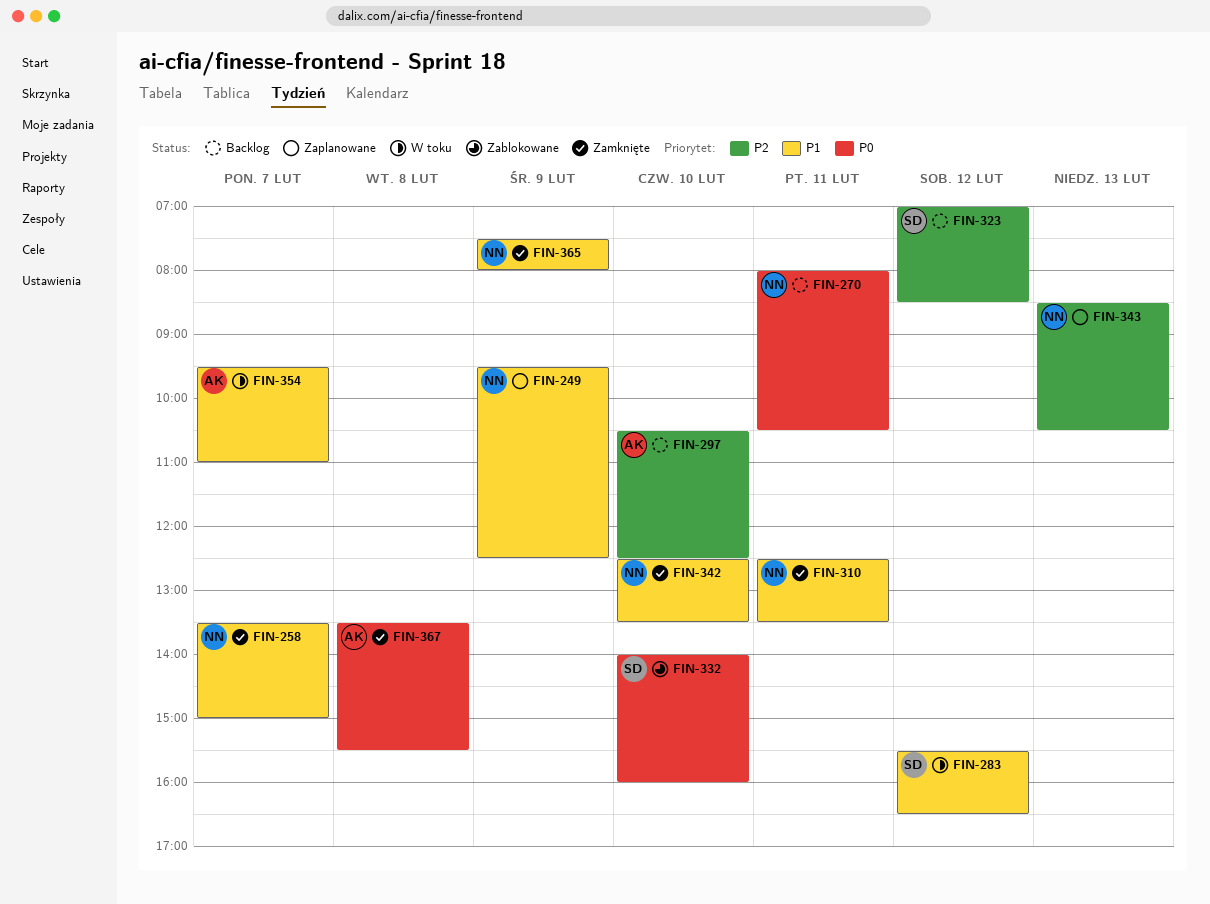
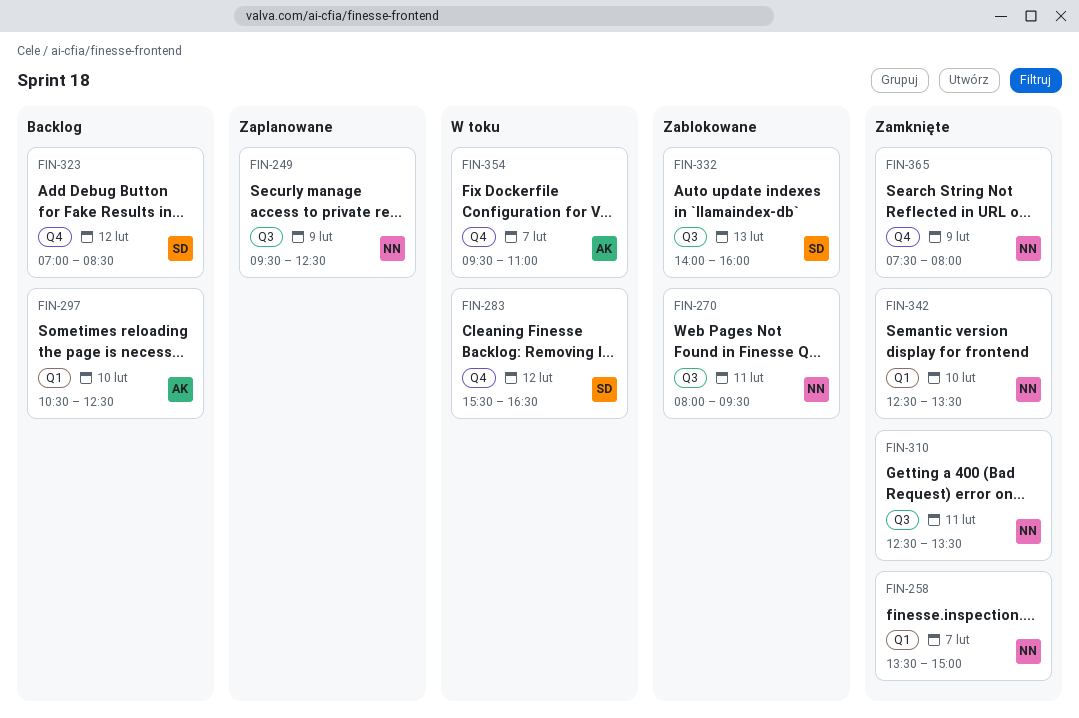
FIN-270, status: Backlog -> Zablokowane
FIN-270, ends: 10:30 -> 09:30
FIN-332, day: Feb 10 -> Feb 13
FIN-343: present -> none
FIN-367: present -> none

